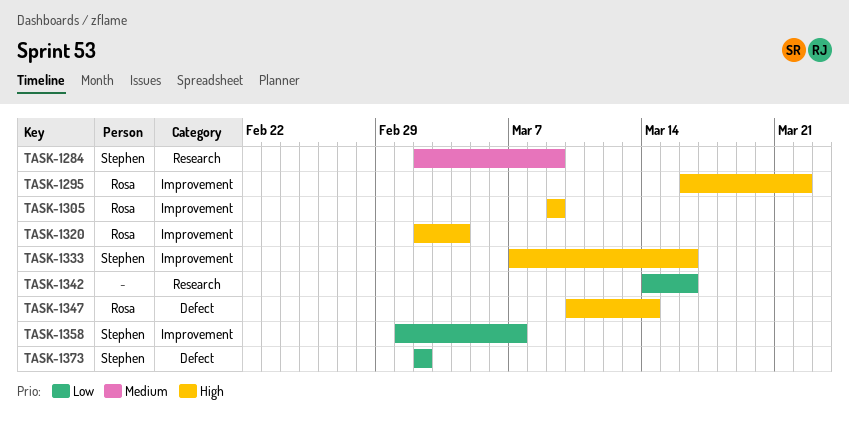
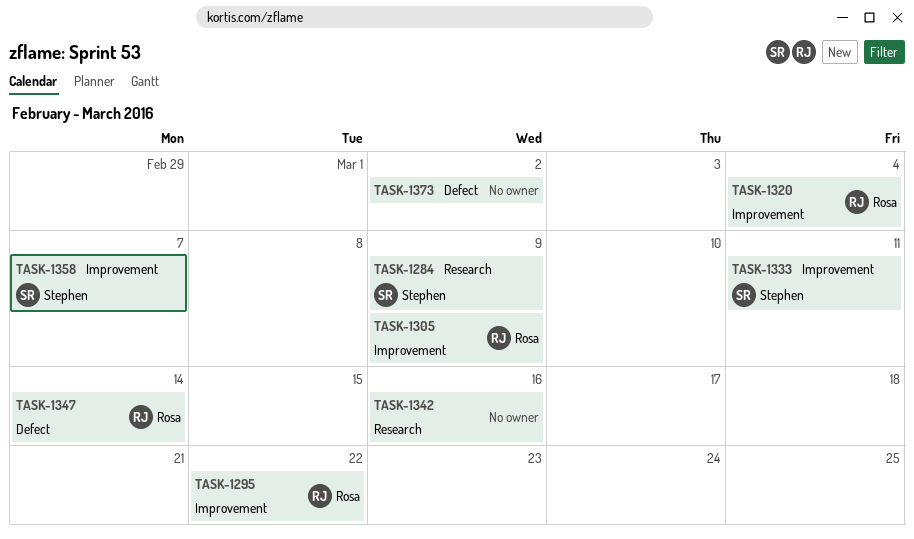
TASK-1333, due: Mar 16 -> Mar 11
TASK-1373, owner: Stephen -> none

